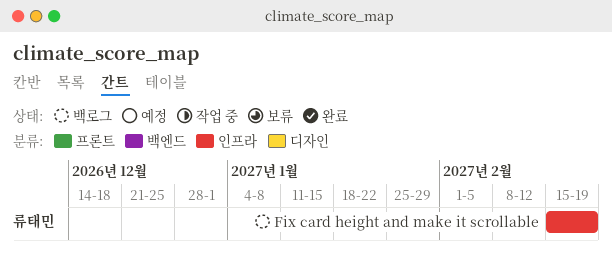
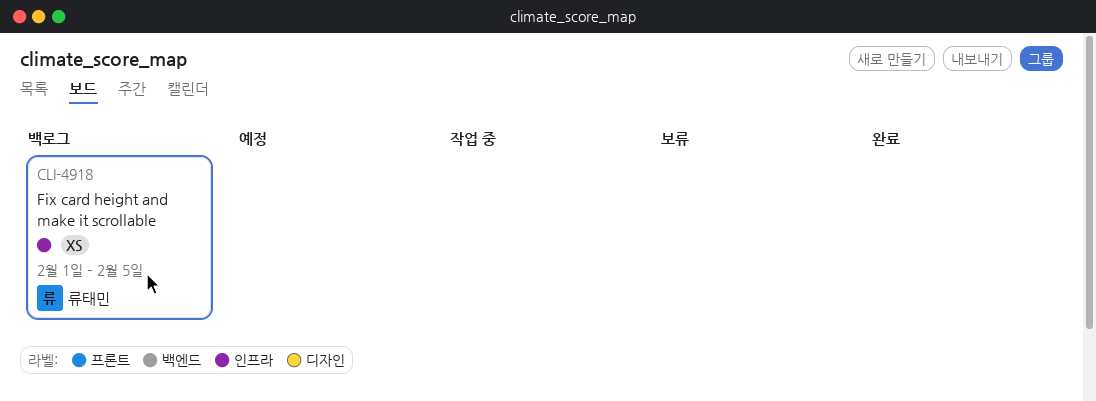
Fix card height and make it scrollable, start: Feb 15 -> Feb 1
Fix card height and make it scrollable, due: Feb 19 -> Feb 5

